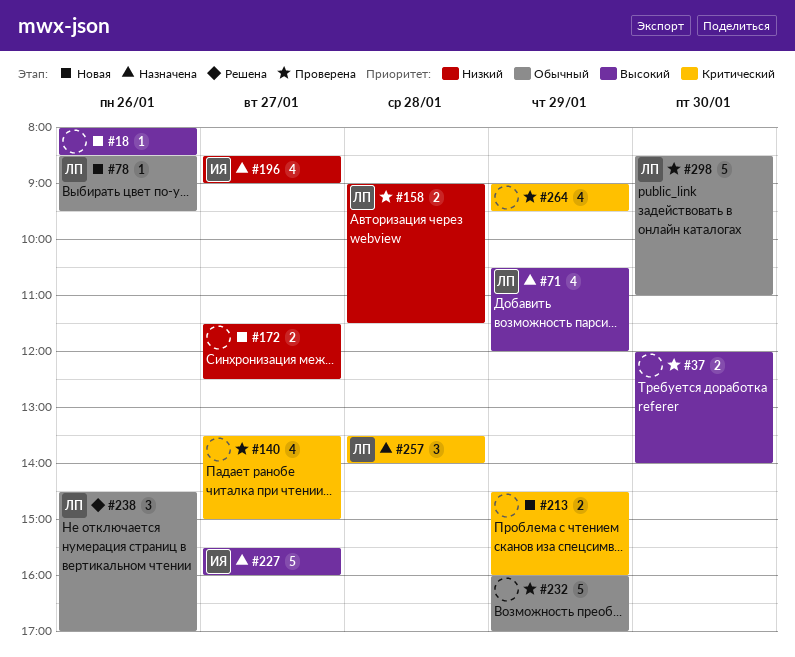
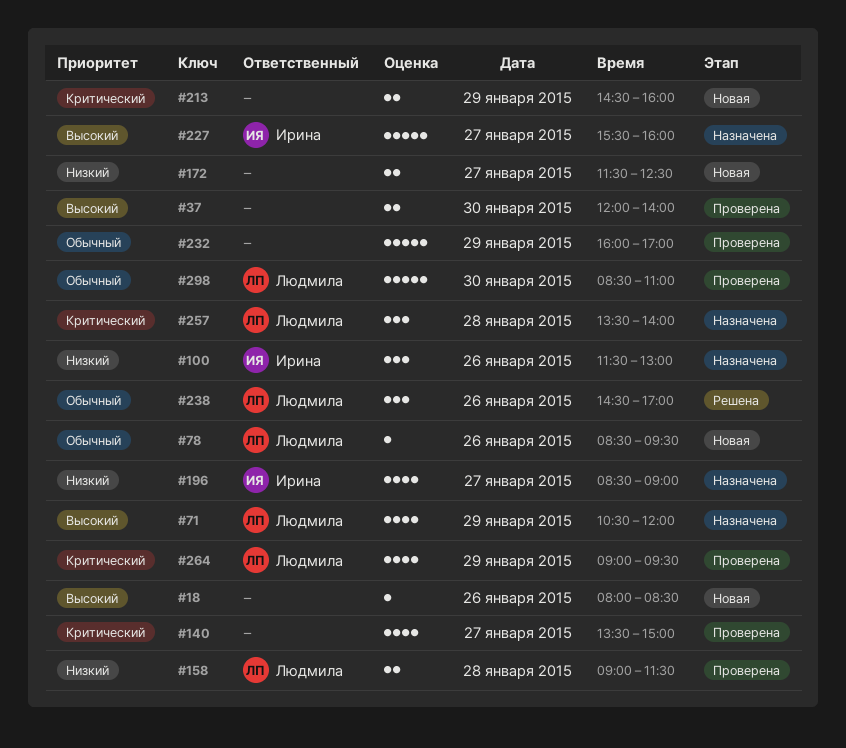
#100: none -> present
#264, owner: none -> Людмила

